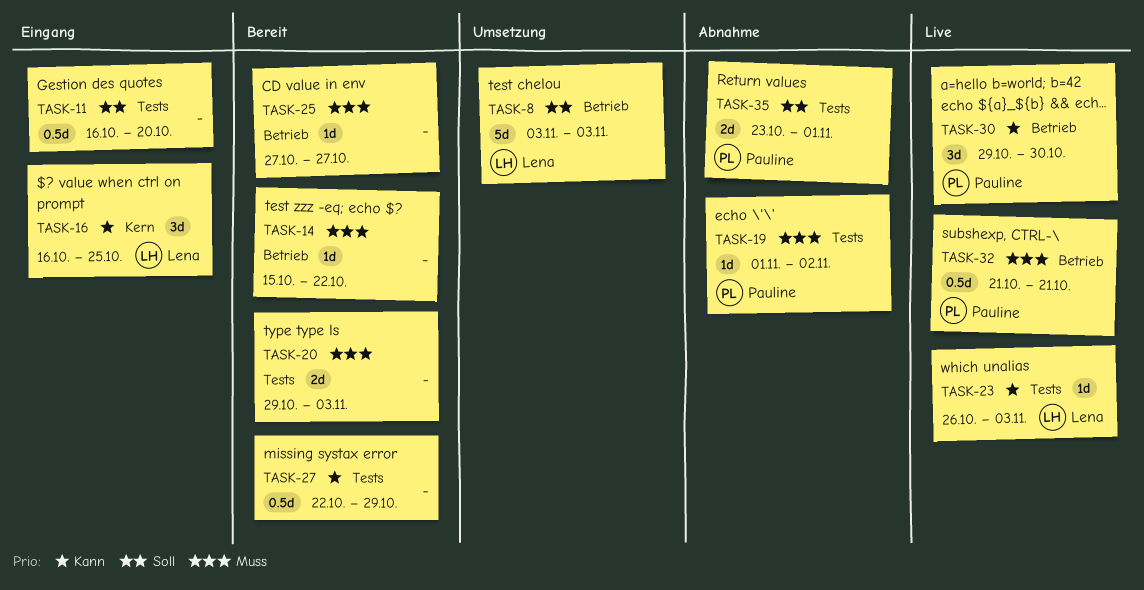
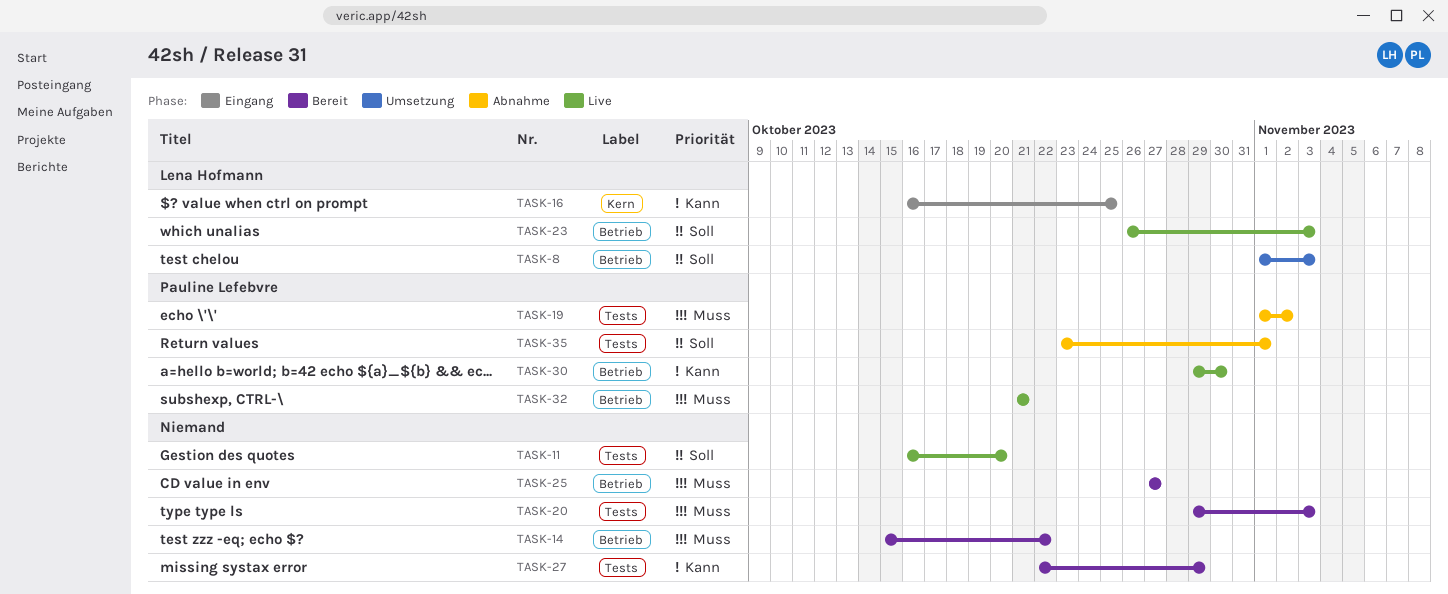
TASK-8, start: Nov 3 -> Nov 1
TASK-11, status: Eingang -> Live
TASK-23, priority: Kann -> Soll
TASK-23, label: Tests -> Betrieb

